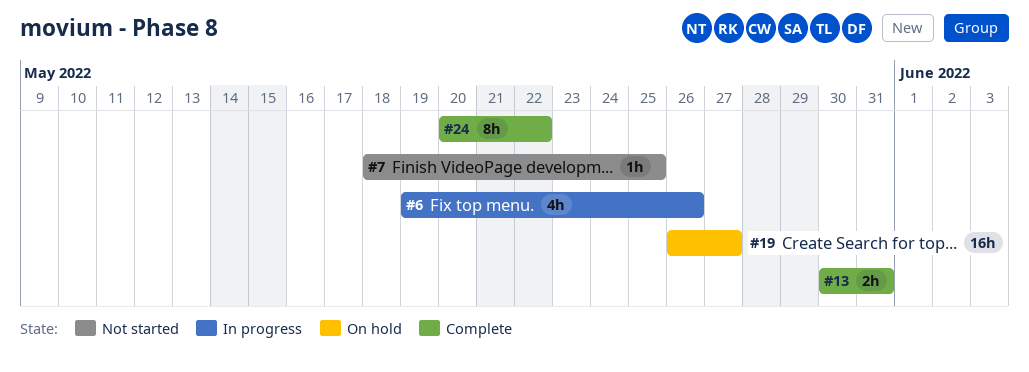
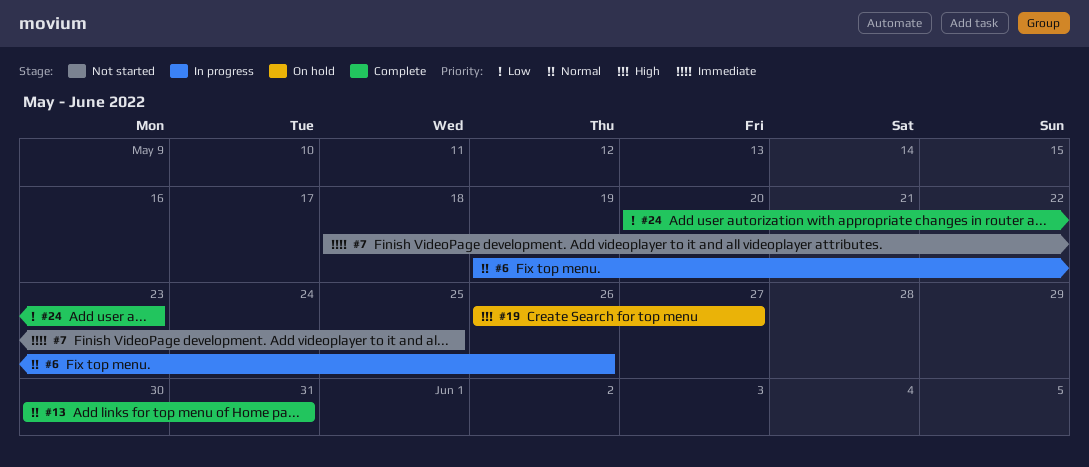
#24, due: May 22 -> May 23

